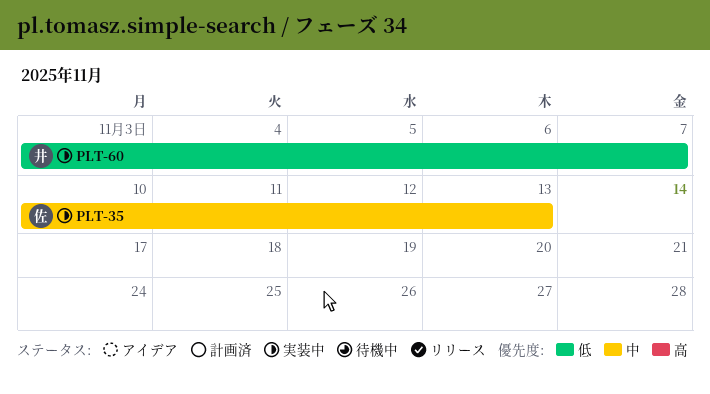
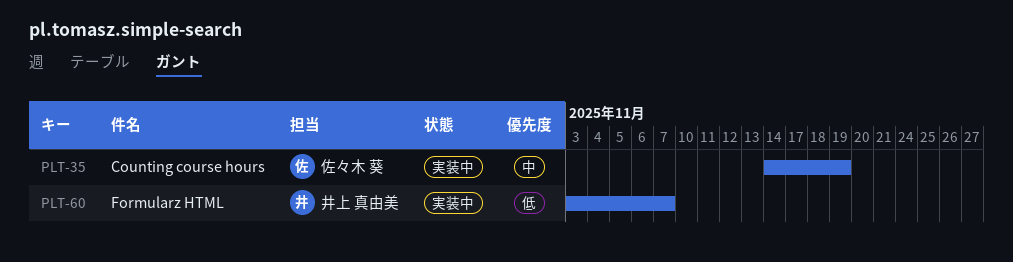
PLT-35, start: Nov 10 -> Nov 14
PLT-35, due: Nov 13 -> Nov 19

